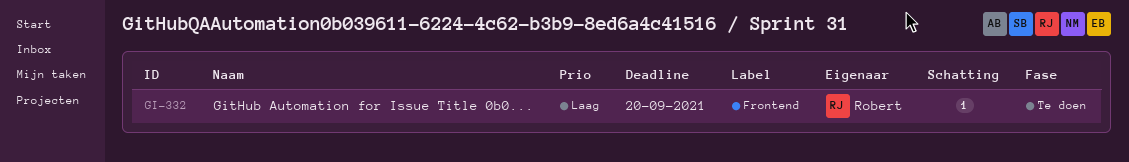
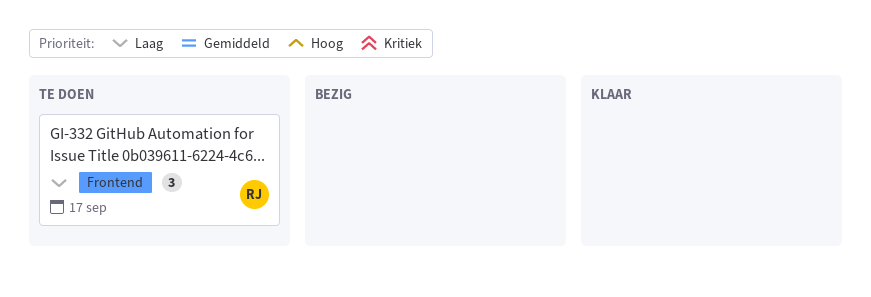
GI-332, estimate: 1 -> 3
GI-332, due: Sep 20 -> Sep 17

